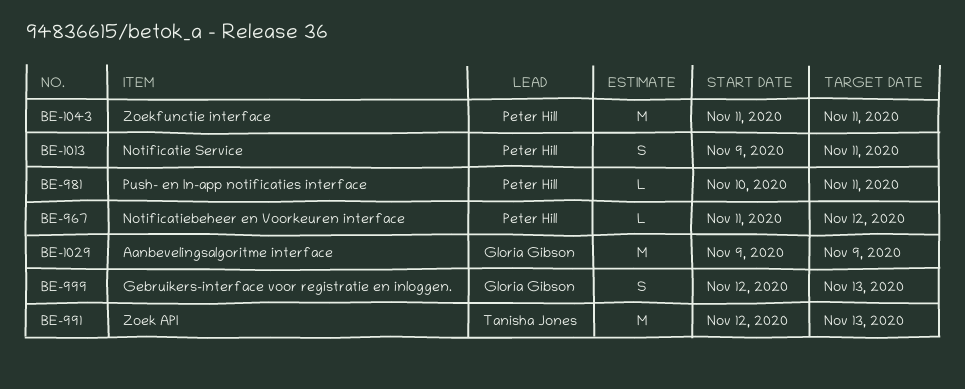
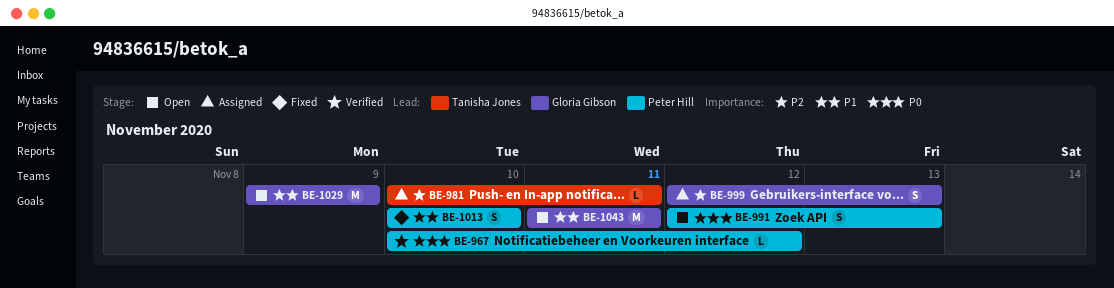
BE-967, start: Nov 11 -> Nov 10
BE-981, owner: Peter Hill -> Tanisha Jones
BE-991, owner: Tanisha Jones -> Peter Hill
BE-991, estimate: M -> S
BE-1013, start: Nov 9 -> Nov 10
BE-1013, due: Nov 11 -> Nov 10
BE-1043, owner: Peter Hill -> Gloria Gibson

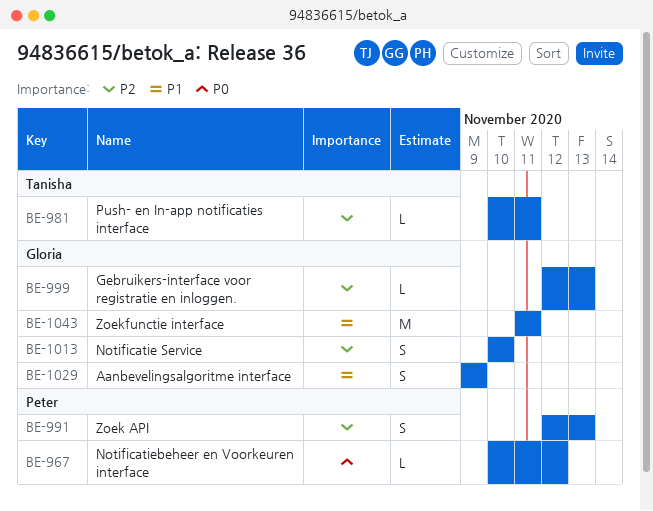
BE-991, priority: P0 -> P2
BE-999, estimate: S -> L
BE-1013, owner: Peter Hill -> Gloria Gibson
BE-1013, priority: P1 -> P2
BE-1029, estimate: M -> S

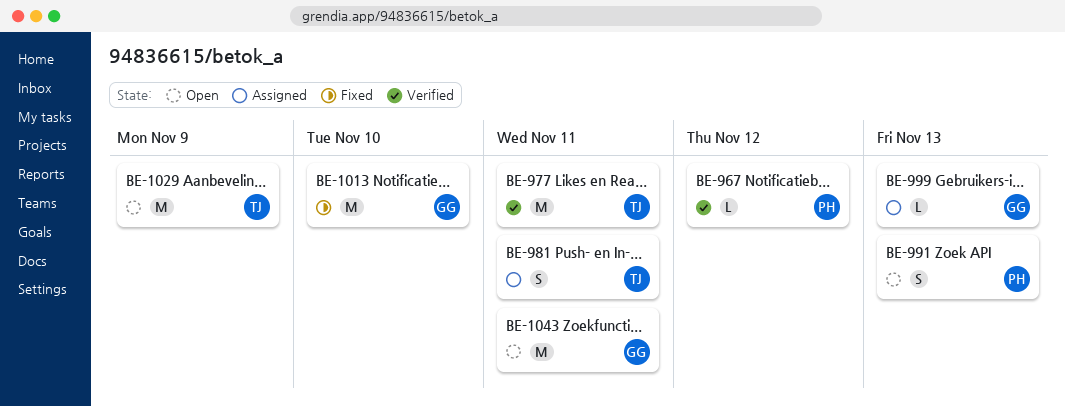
BE-977: none -> present
BE-981, estimate: L -> S
BE-1013, estimate: S -> M
BE-1029, owner: Gloria -> Tanisha
BE-1029, estimate: S -> M

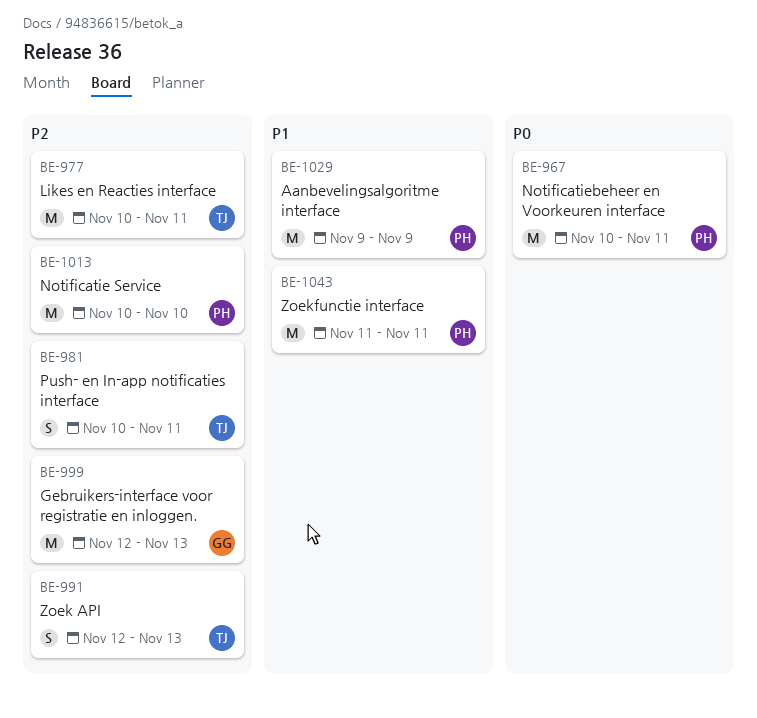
BE-967, estimate: L -> M
BE-967, due: Nov 12 -> Nov 11
BE-991, owner: PH -> TJ
BE-999, estimate: L -> M
BE-1013, owner: GG -> PH
BE-1029, owner: TJ -> PH
BE-1043, owner: GG -> PH

